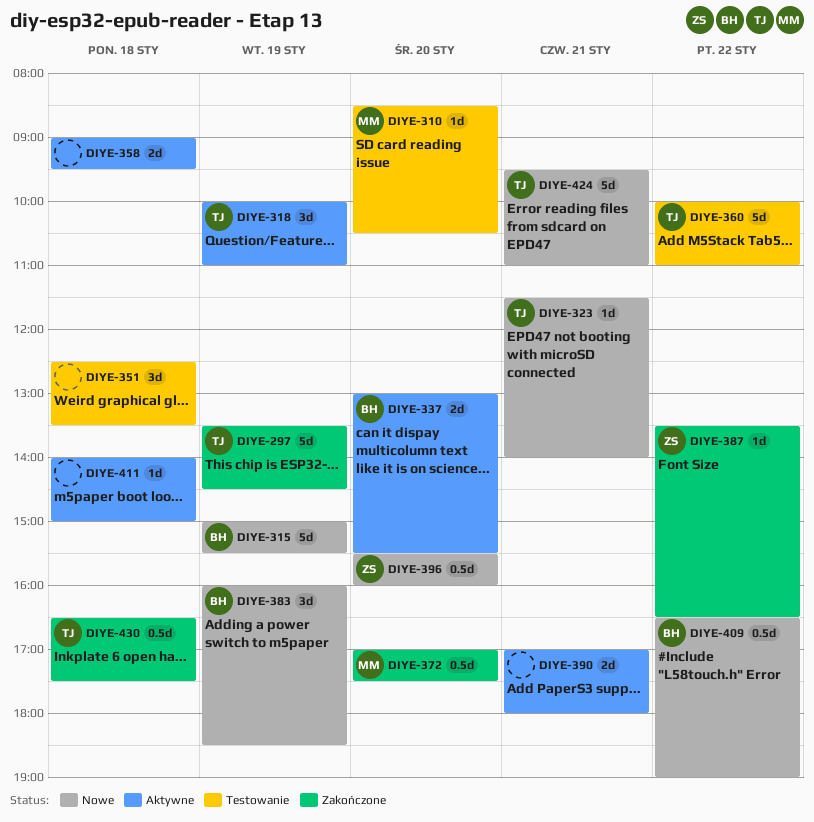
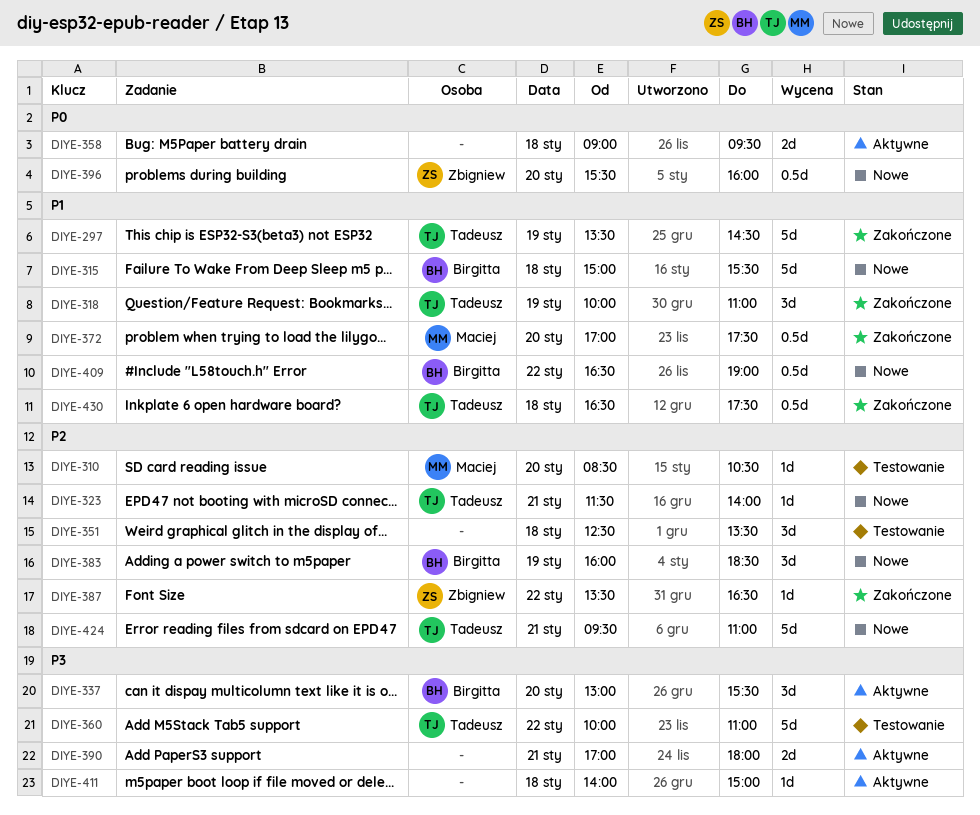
DIYE-315, day: Jan 19 -> Jan 18
DIYE-318, status: Aktywne -> Zakończone
DIYE-337, estimate: 2d -> 3d

